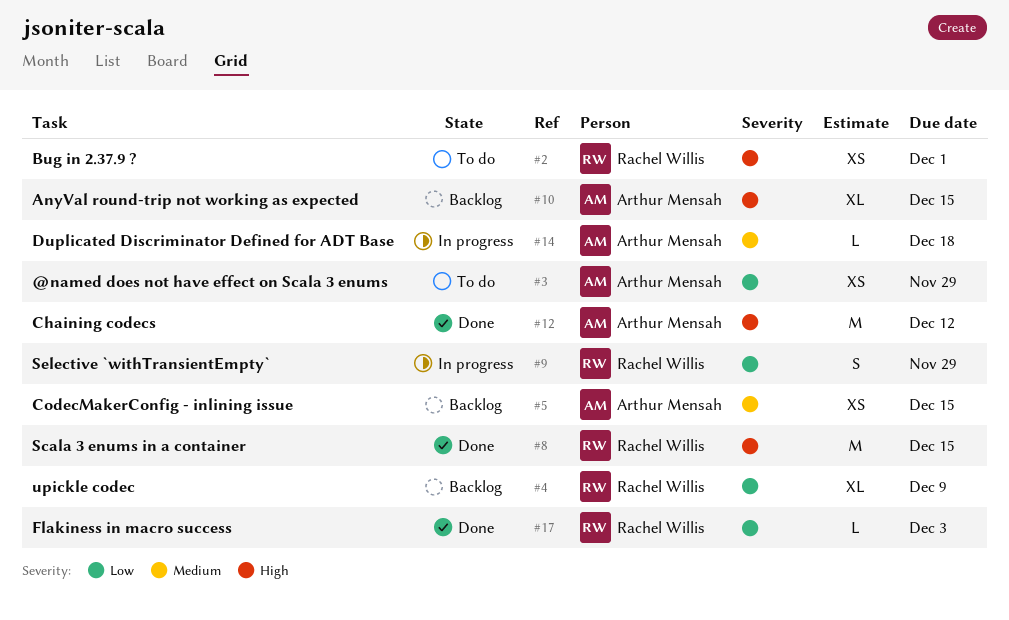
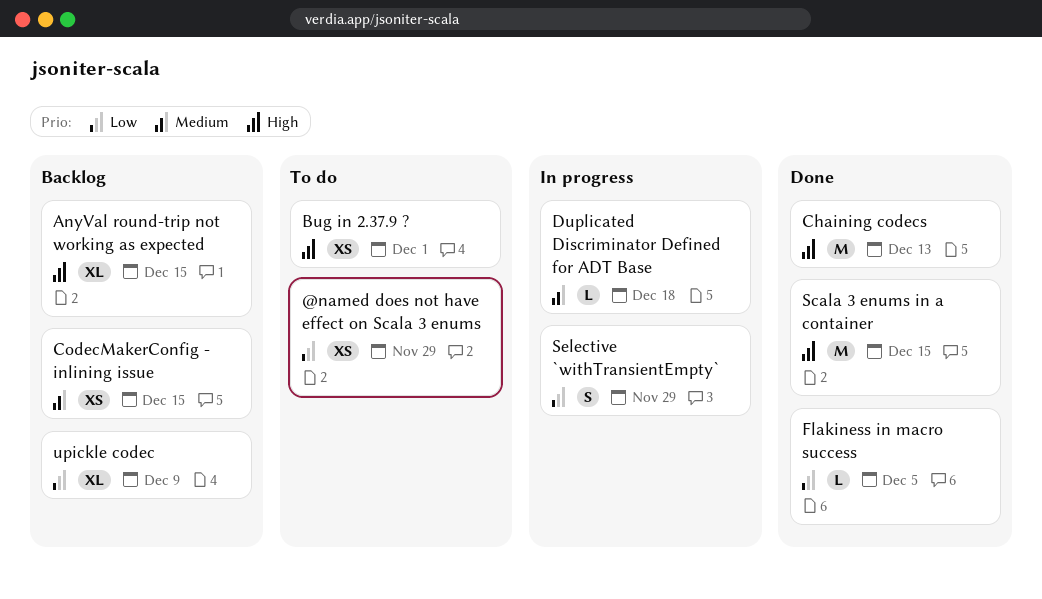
Chaining codecs, due: Dec 12 -> Dec 13
Flakiness in macro success, due: Dec 3 -> Dec 5

